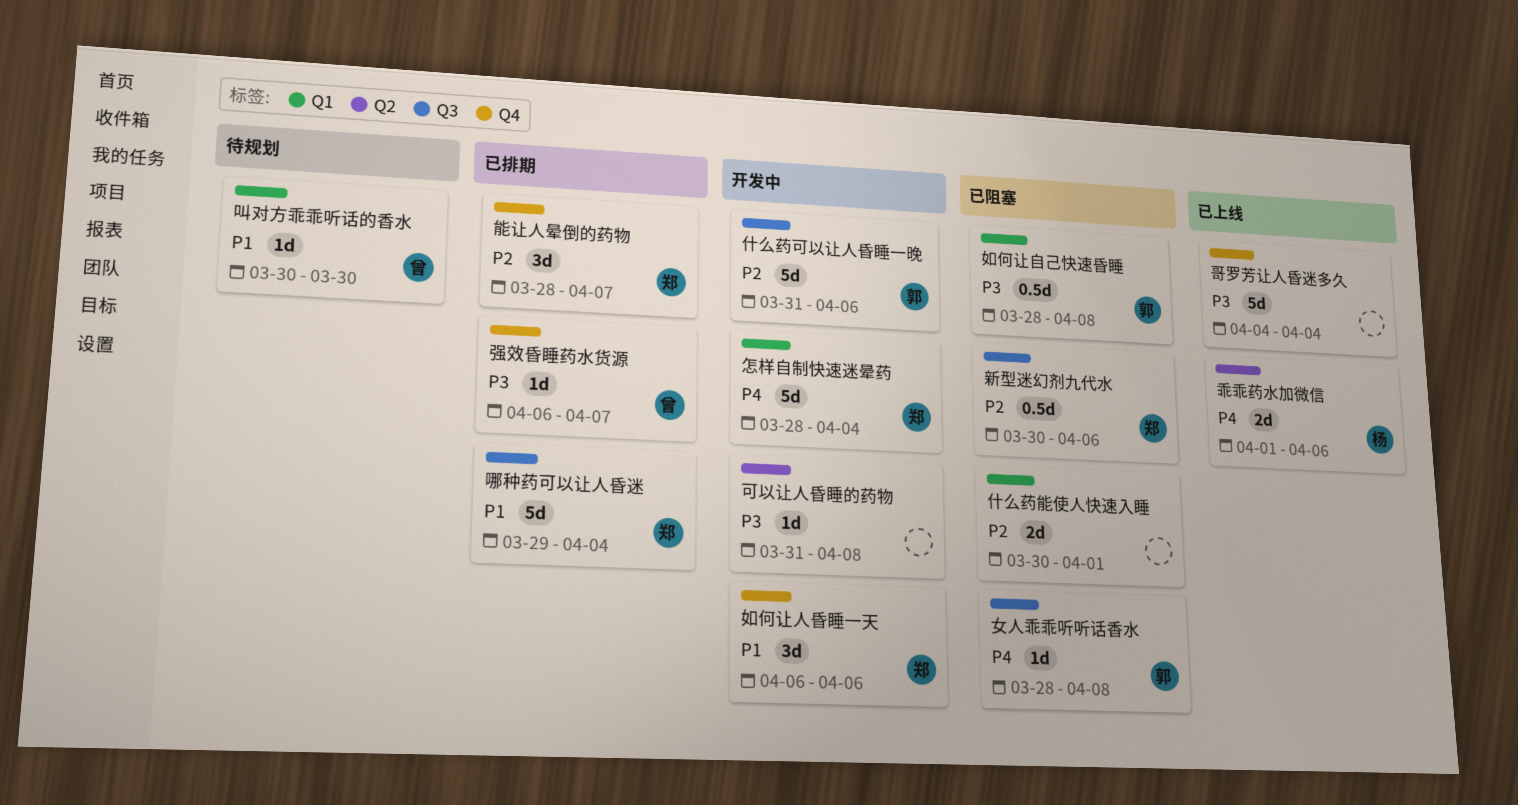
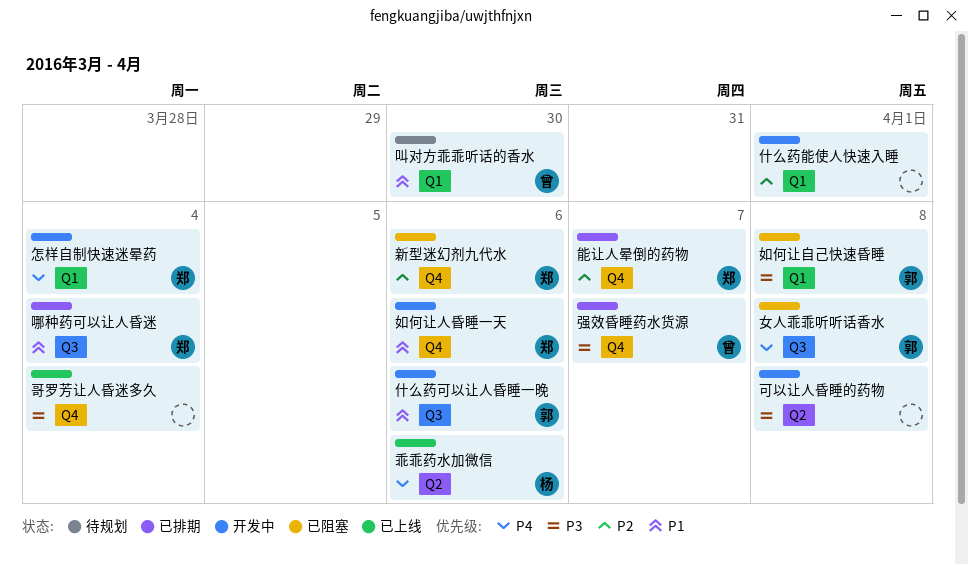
什么药可以让人昏睡一晚, priority: P2 -> P1
什么药能使人快速入睡, status: 已阻塞 -> 开发中
新型迷幻剂九代水, label: Q3 -> Q4

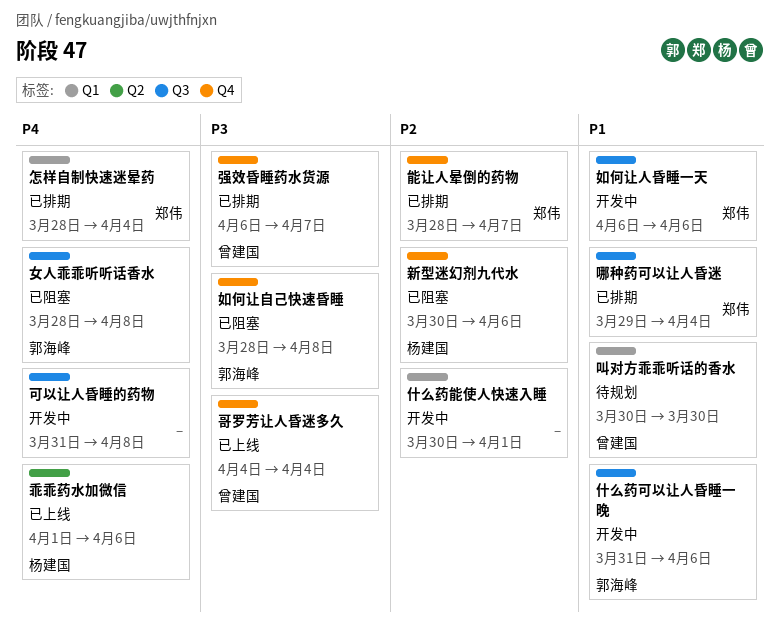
可以让人昏睡的药物, priority: P3 -> P4
可以让人昏睡的药物, label: Q2 -> Q3
哥罗芳让人昏迷多久, owner: none -> 曾建国
如何让人昏睡一天, label: Q4 -> Q3
如何让自己快速昏睡, label: Q1 -> Q4
怎样自制快速迷晕药, status: 开发中 -> 已排期
新型迷幻剂九代水, owner: 郑伟 -> 杨建国

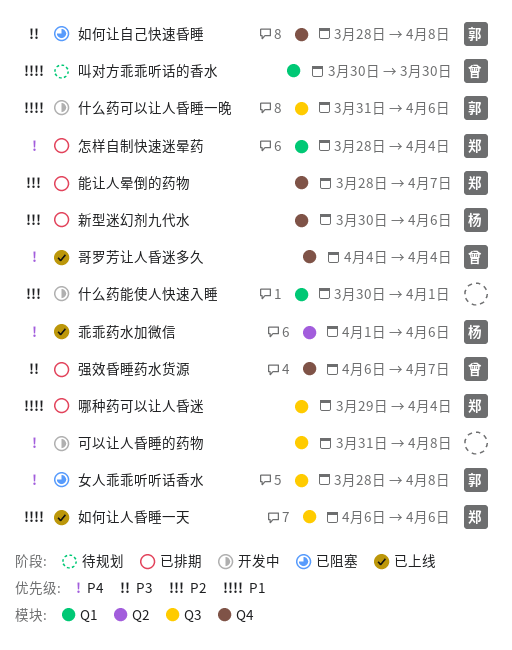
哥罗芳让人昏迷多久, priority: P3 -> P4
如何让人昏睡一天, status: 开发中 -> 已上线
新型迷幻剂九代水, status: 已阻塞 -> 已排期

